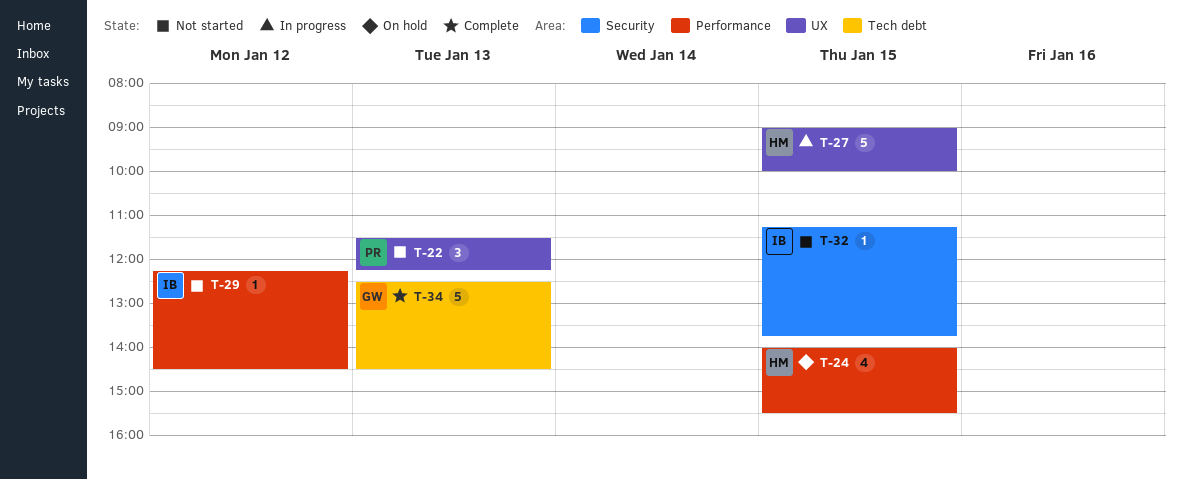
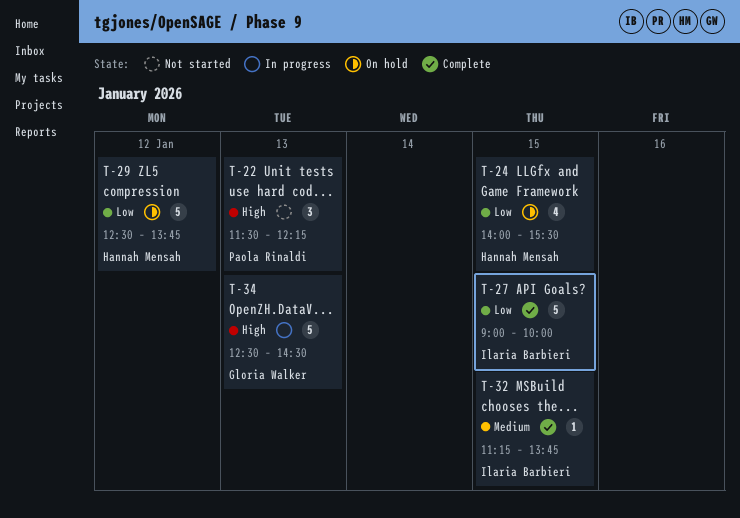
T-27, status: In progress -> Complete
T-27, owner: Hannah Mensah -> Ilaria Barbieri
T-29, status: Not started -> On hold
T-29, owner: Ilaria Barbieri -> Hannah Mensah
T-29, estimate: 1 -> 5
T-29, begins: 12:15 -> 12:30
T-29, ends: 14:30 -> 13:45
T-32, status: Not started -> Complete
T-34, status: Complete -> In progress

